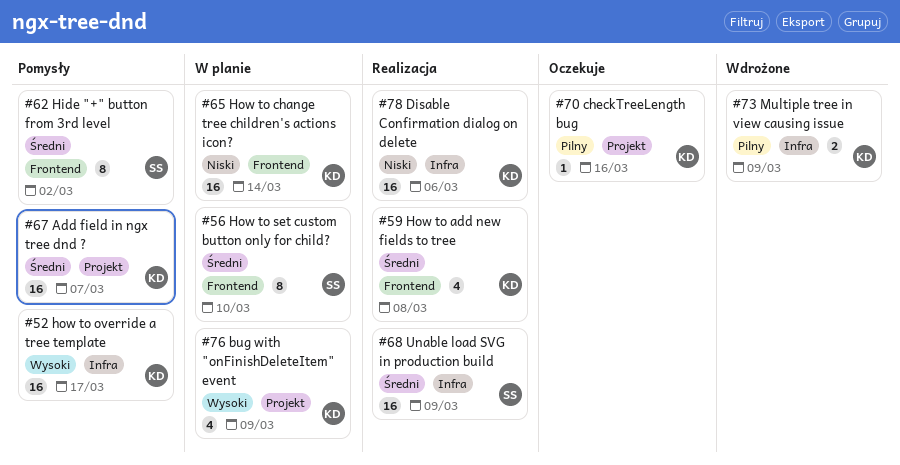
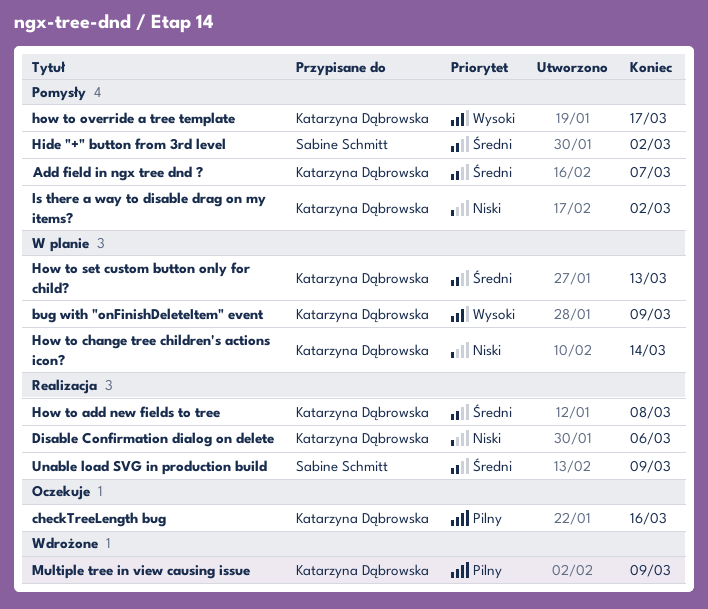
How to set custom button only for child?, owner: Sabine Schmitt -> Katarzyna Dąbrowska
How to set custom button only for child?, due: Mar 10 -> Mar 13
Is there a way to disable drag on my items?: none -> present

